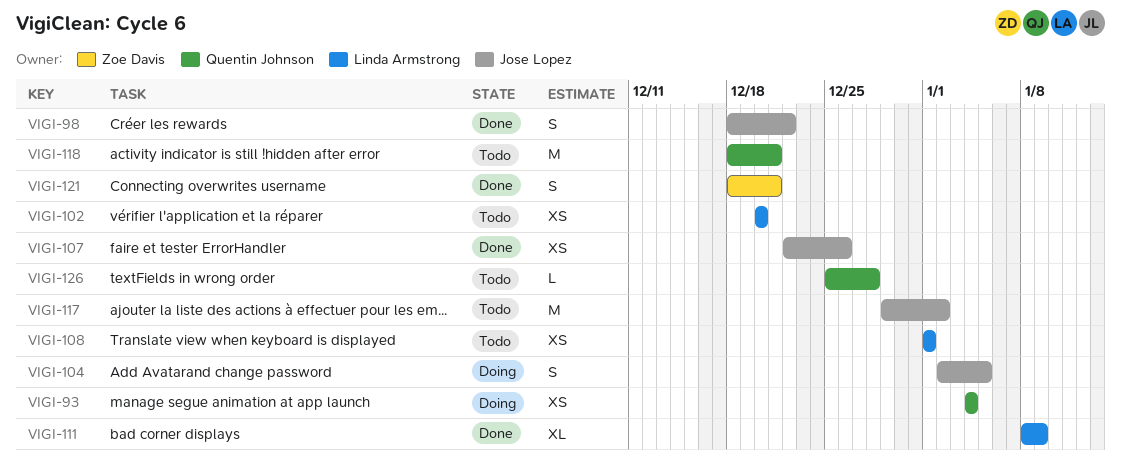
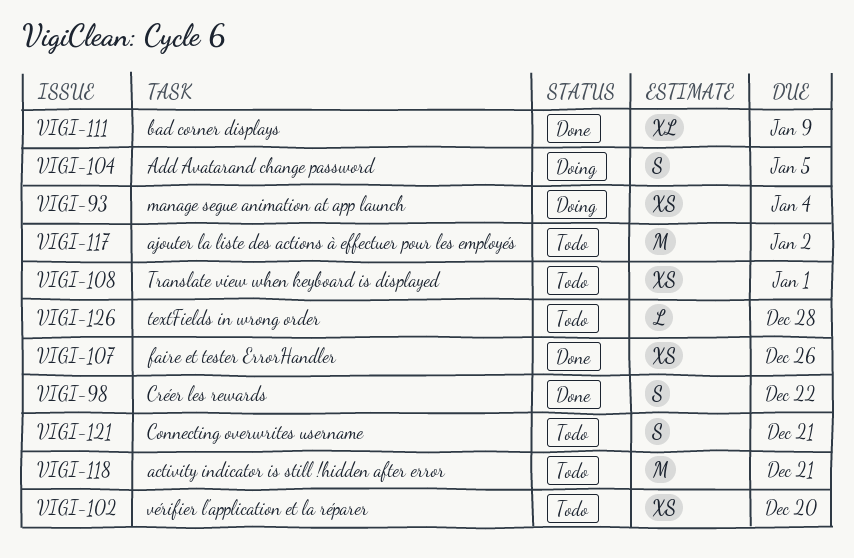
VIGI-121, status: Done -> Todo

